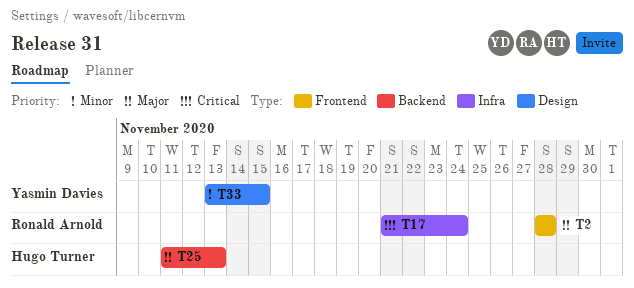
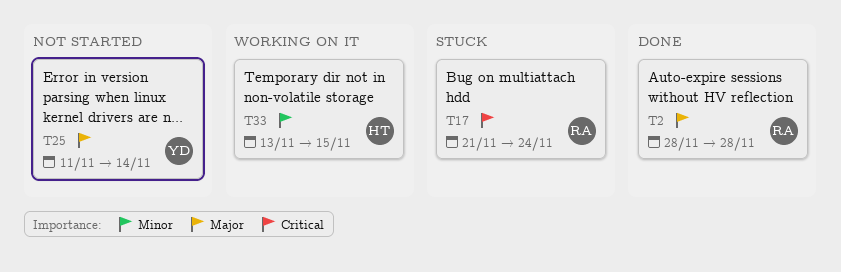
T25, owner: Hugo Turner -> Yasmin Davies
T25, due: Nov 13 -> Nov 14
T33, owner: Yasmin Davies -> Hugo Turner

